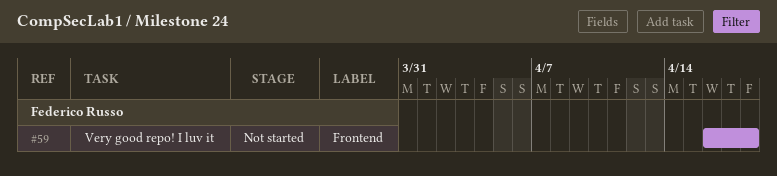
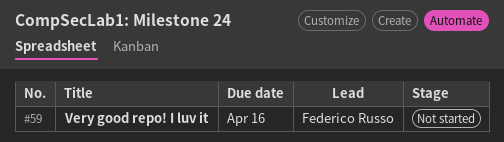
#59, due: Apr 18 -> Apr 16

